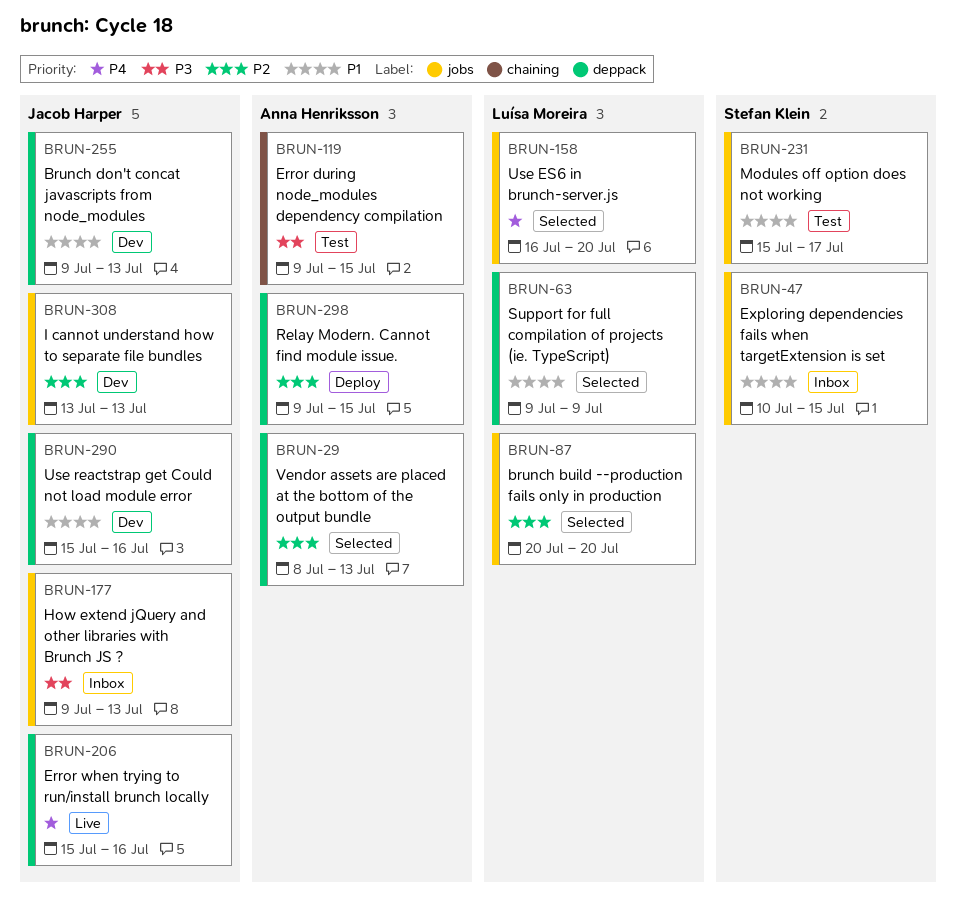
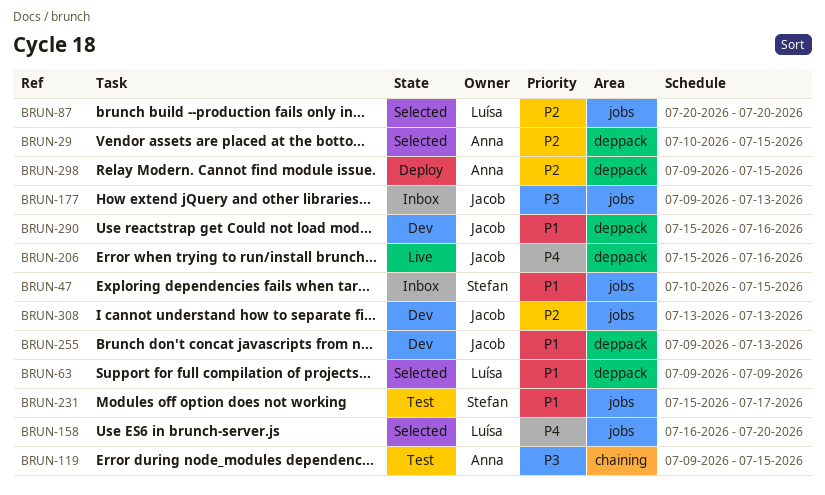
BRUN-29, start: Jul 8 -> Jul 10
BRUN-29, due: Jul 13 -> Jul 15

